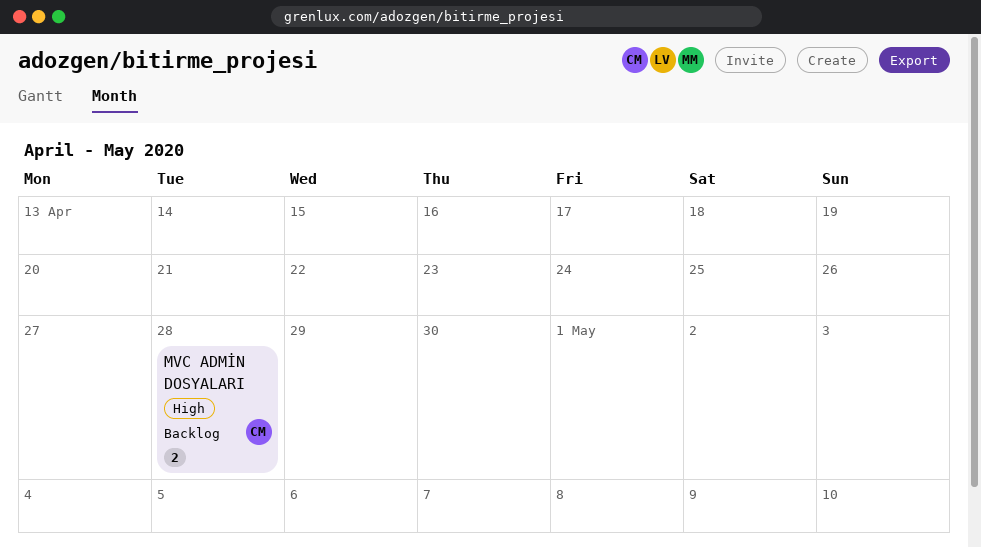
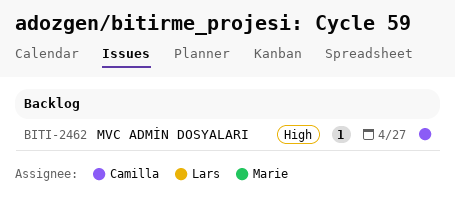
MVC ADMİN DOSYALARI, estimate: 2 -> 1
MVC ADMİN DOSYALARI, due: Apr 28 -> Apr 27

